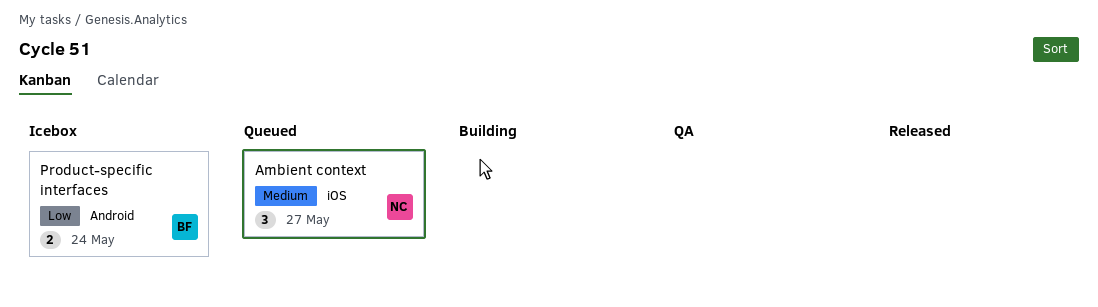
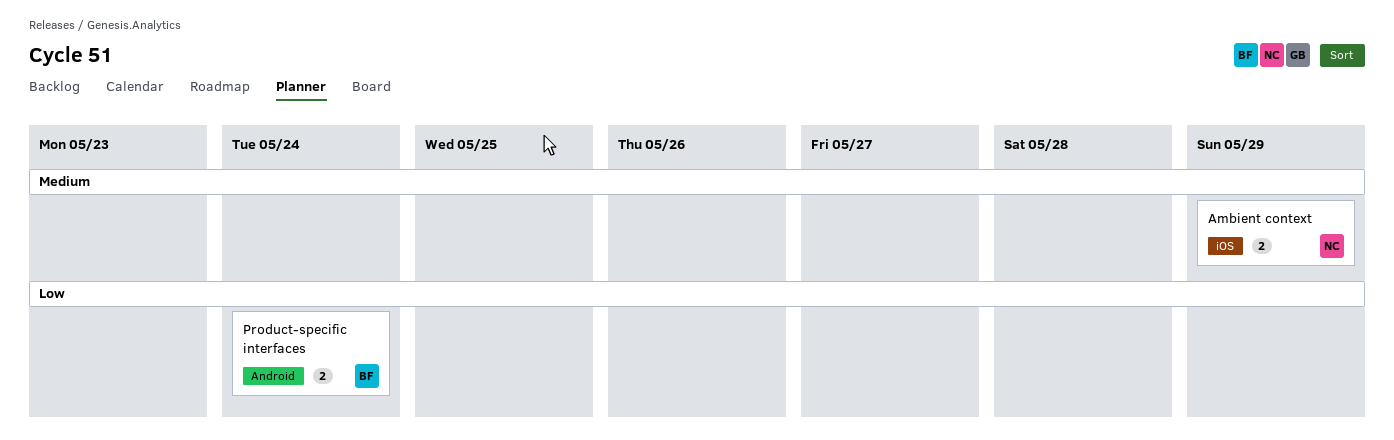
Ambient context, estimate: 3 -> 2
Ambient context, due: May 27 -> May 29

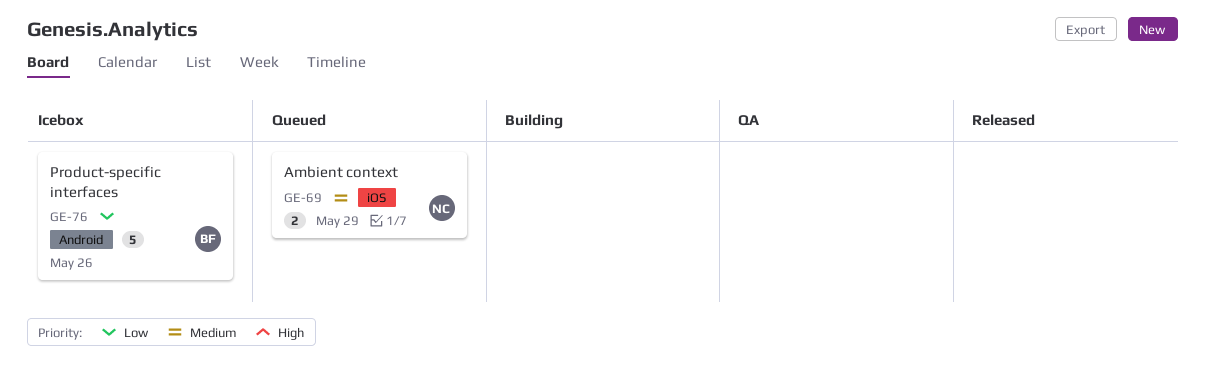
Product-specific interfaces, estimate: 2 -> 5
Product-specific interfaces, due: May 24 -> May 26

